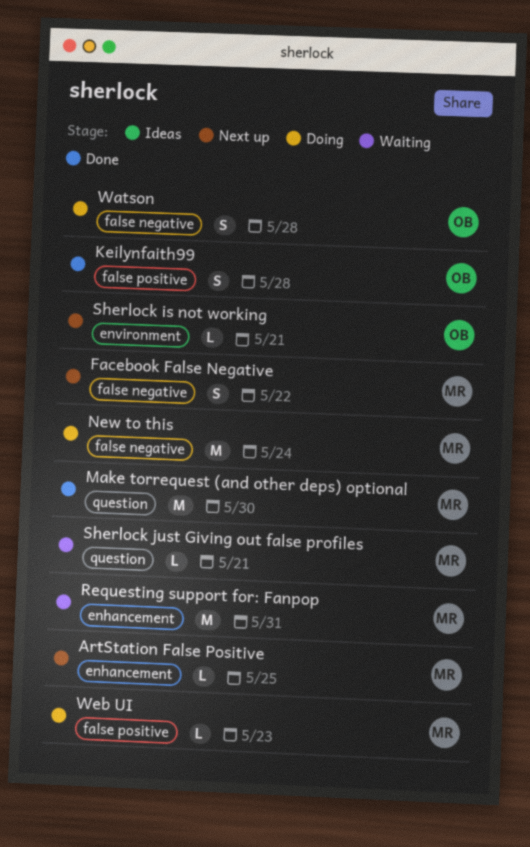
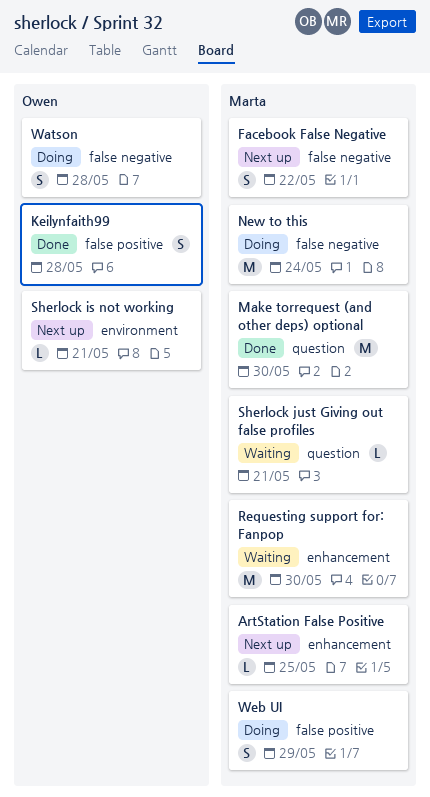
Requesting support for: Fanpop, due: May 31 -> May 30
Web UI, estimate: L -> S
Web UI, due: May 23 -> May 29

